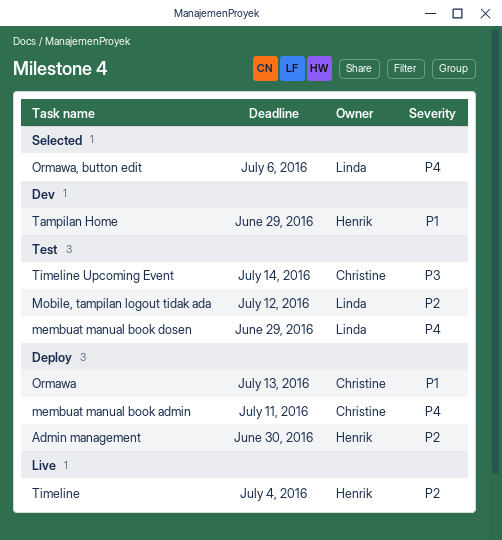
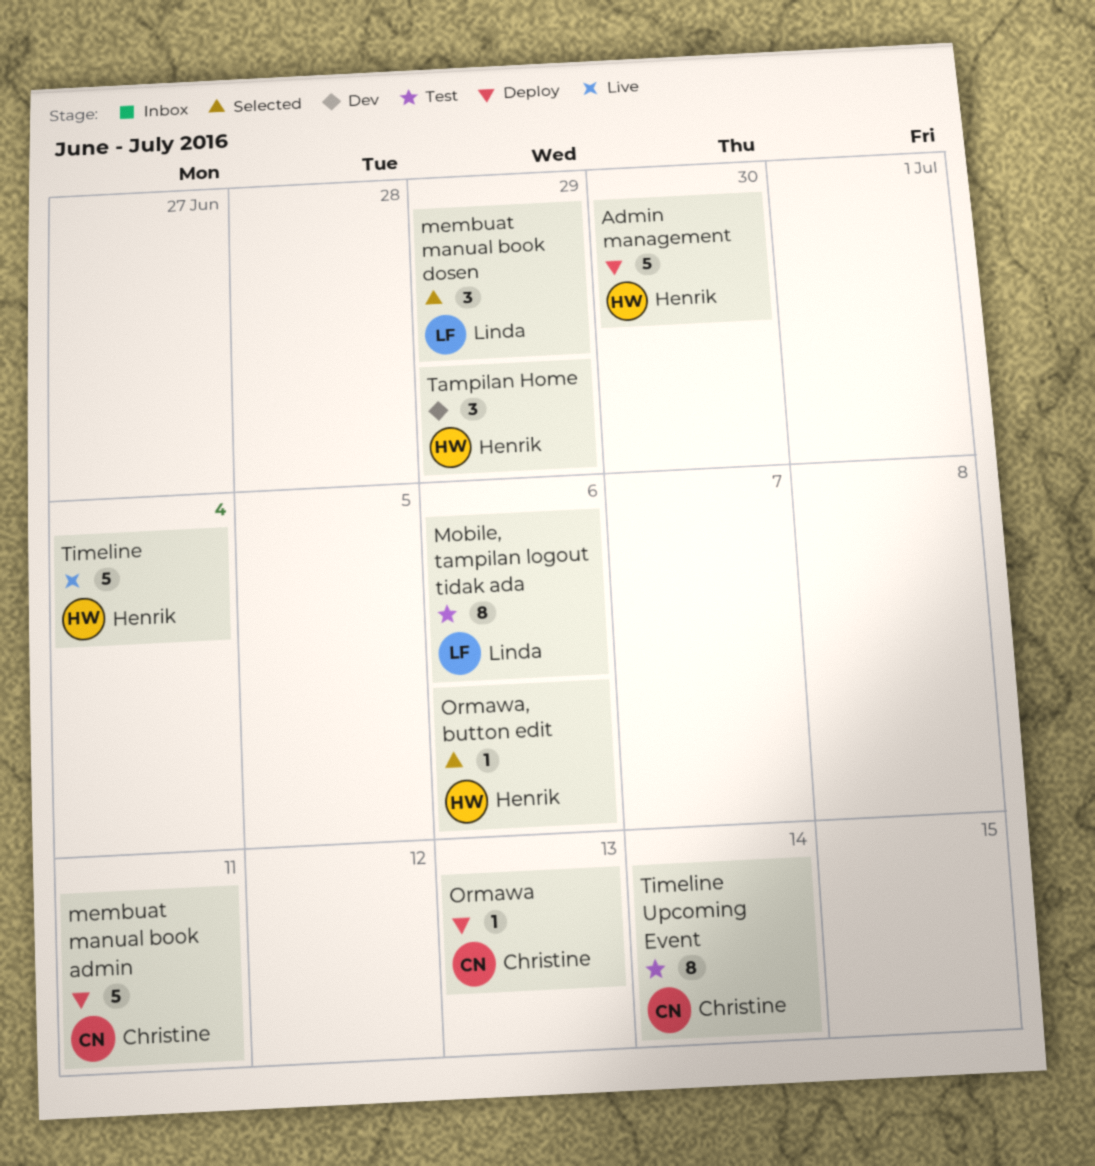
membuat manual book dosen, status: Test -> Selected
Mobile, tampilan logout tidak ada, due: Jul 12 -> Jul 6
Ormawa, button edit, owner: Linda -> Henrik

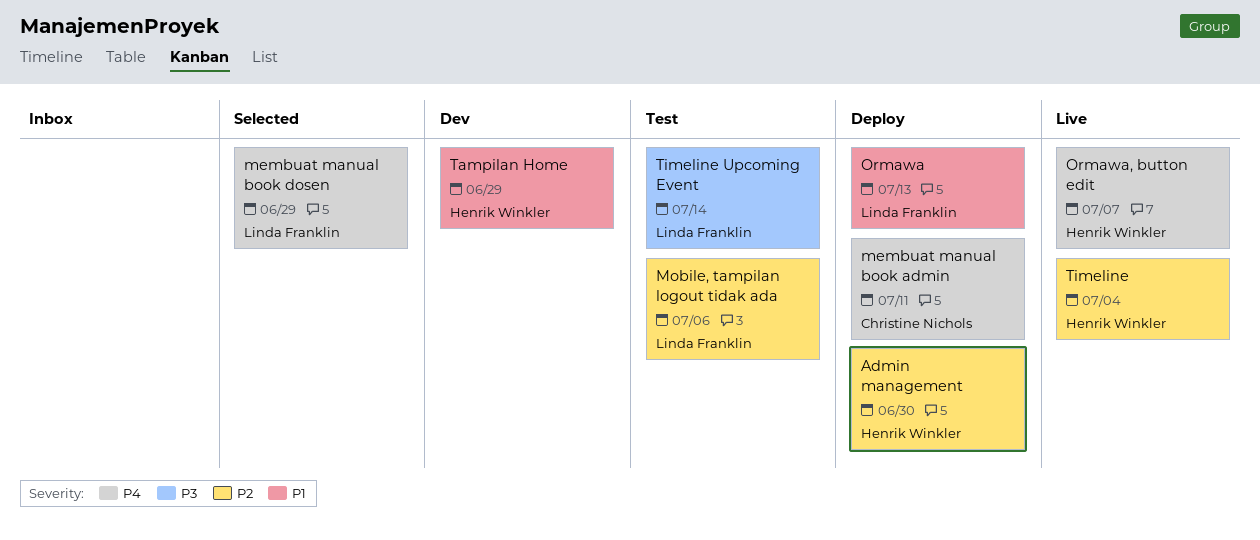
Ormawa, owner: Christine Nichols -> Linda Franklin
Ormawa, button edit, status: Selected -> Live
Ormawa, button edit, due: Jul 6 -> Jul 7
Timeline Upcoming Event, owner: Christine Nichols -> Linda Franklin

